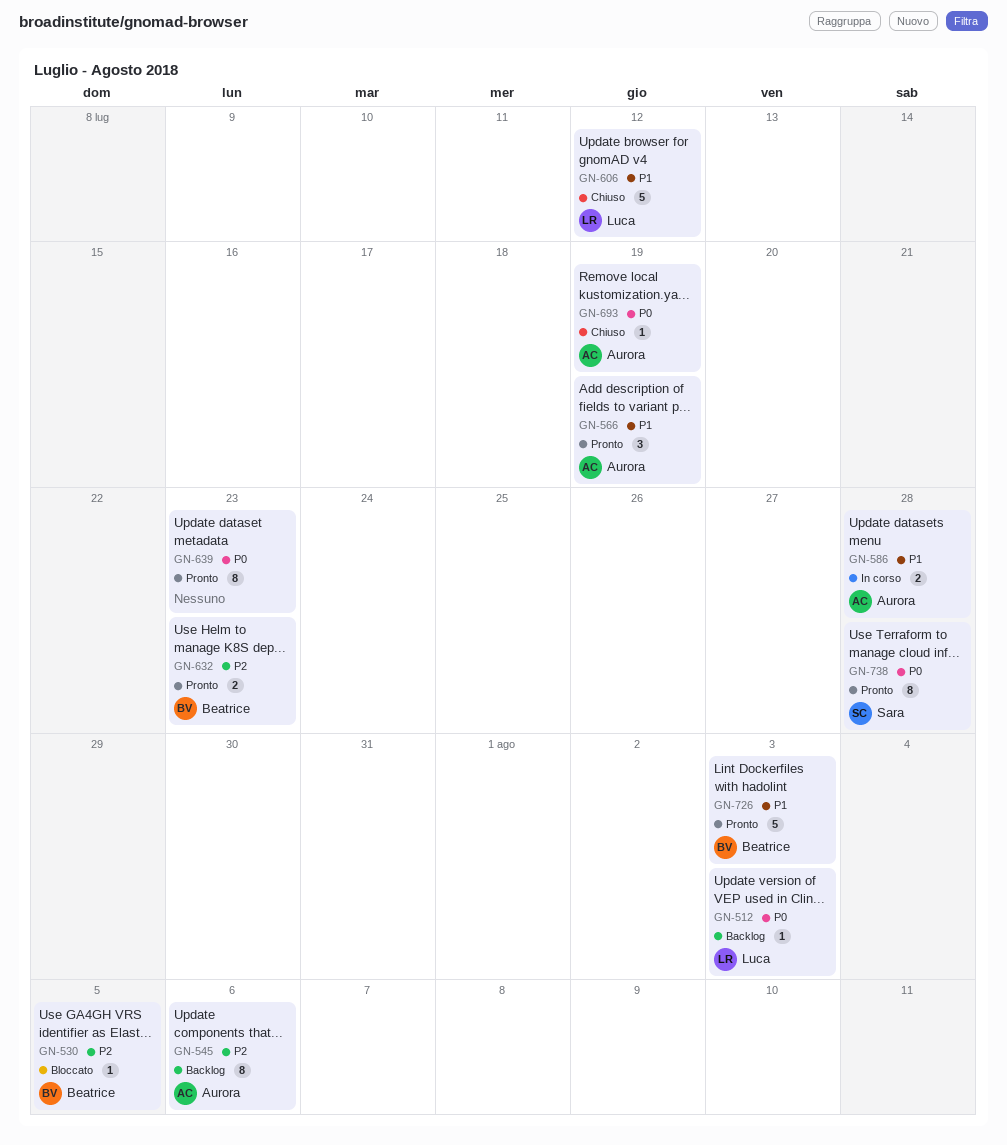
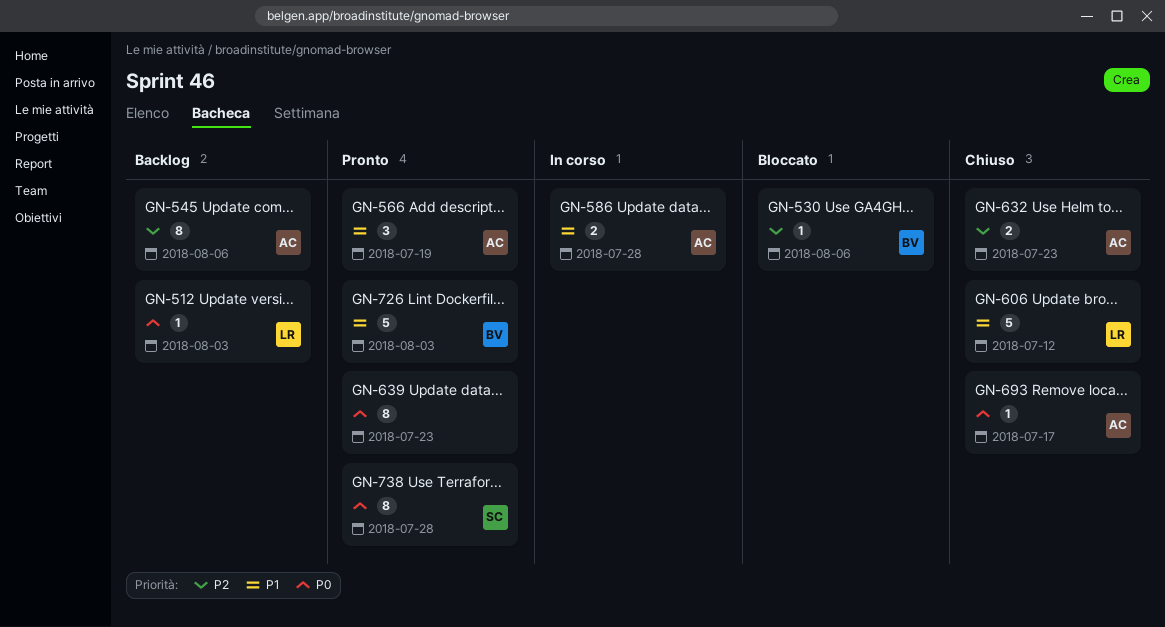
GN-530, due: Aug 5 -> Aug 6
GN-632, status: Pronto -> Chiuso
GN-632, owner: Beatrice -> Aurora
GN-693, due: Jul 19 -> Jul 17

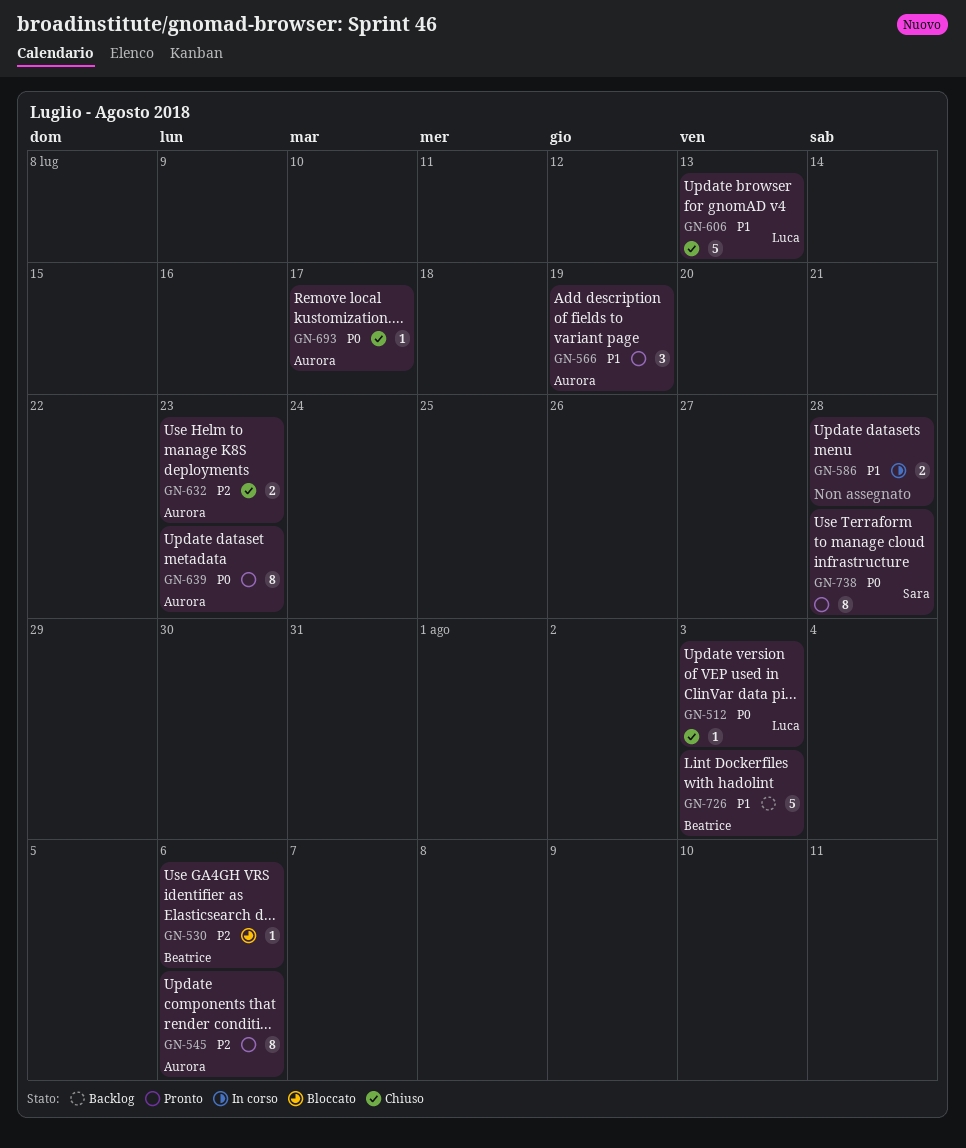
GN-512, status: Backlog -> Chiuso
GN-545, status: Backlog -> Pronto
GN-586, owner: Aurora -> none
GN-606, due: Jul 12 -> Jul 13
GN-639, owner: none -> Aurora
GN-726, status: Pronto -> Backlog

